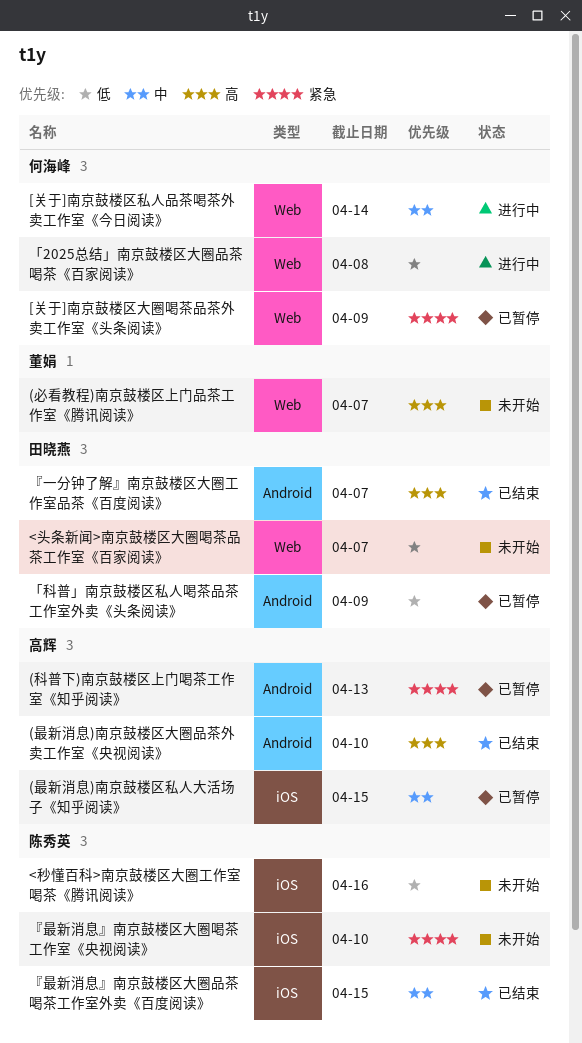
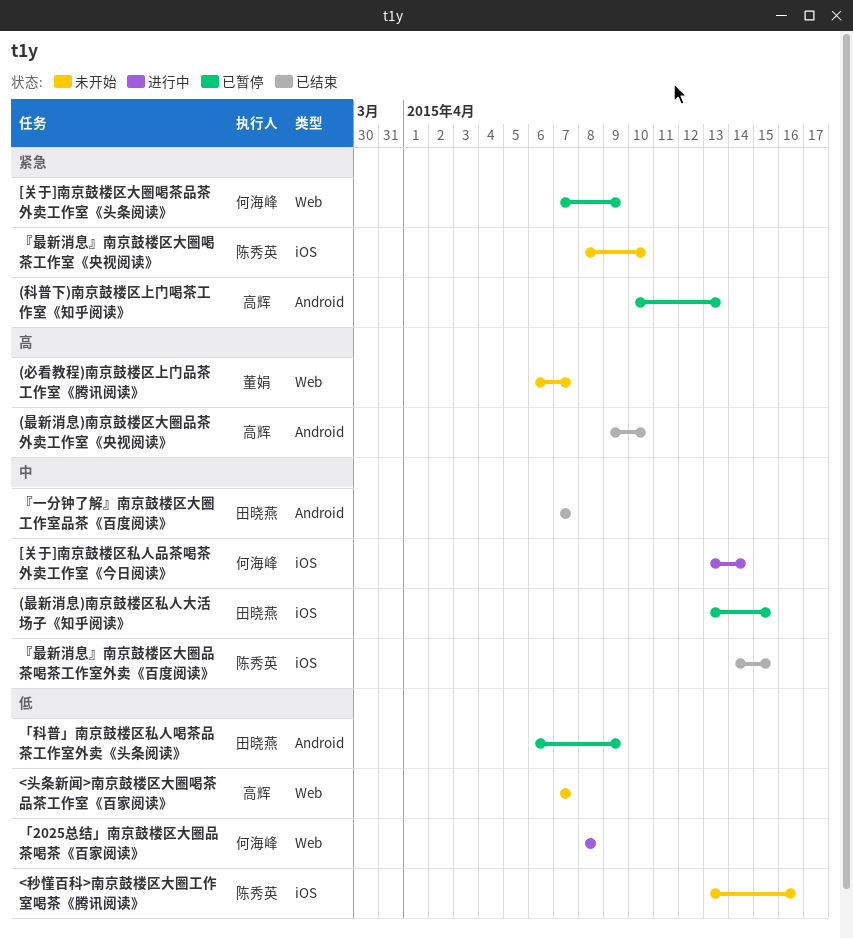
(最新消息)南京鼓楼区私人大活场子《知乎阅读》, owner: 高辉 -> 田晓燕
<头条新闻>南京鼓楼区大圈喝茶品茶工作室《百家阅读》, owner: 田晓燕 -> 高辉
[关于]南京鼓楼区私人品茶喝茶外卖工作室《今日阅读》, label: Web -> iOS
『一分钟了解』南京鼓楼区大圈工作室品茶《百度阅读》, priority: 高 -> 中

